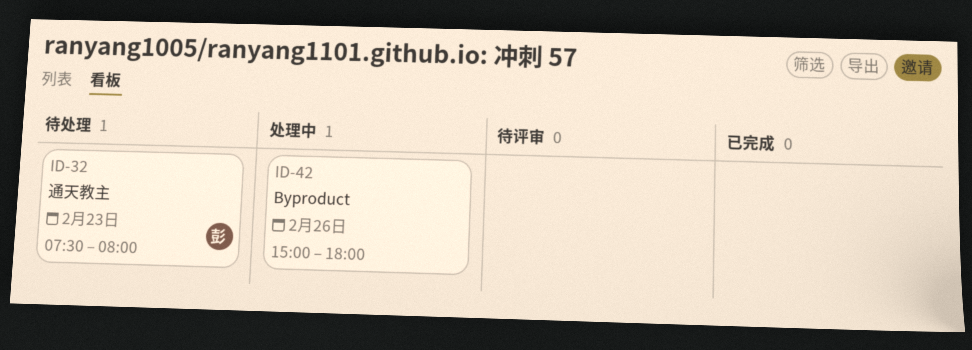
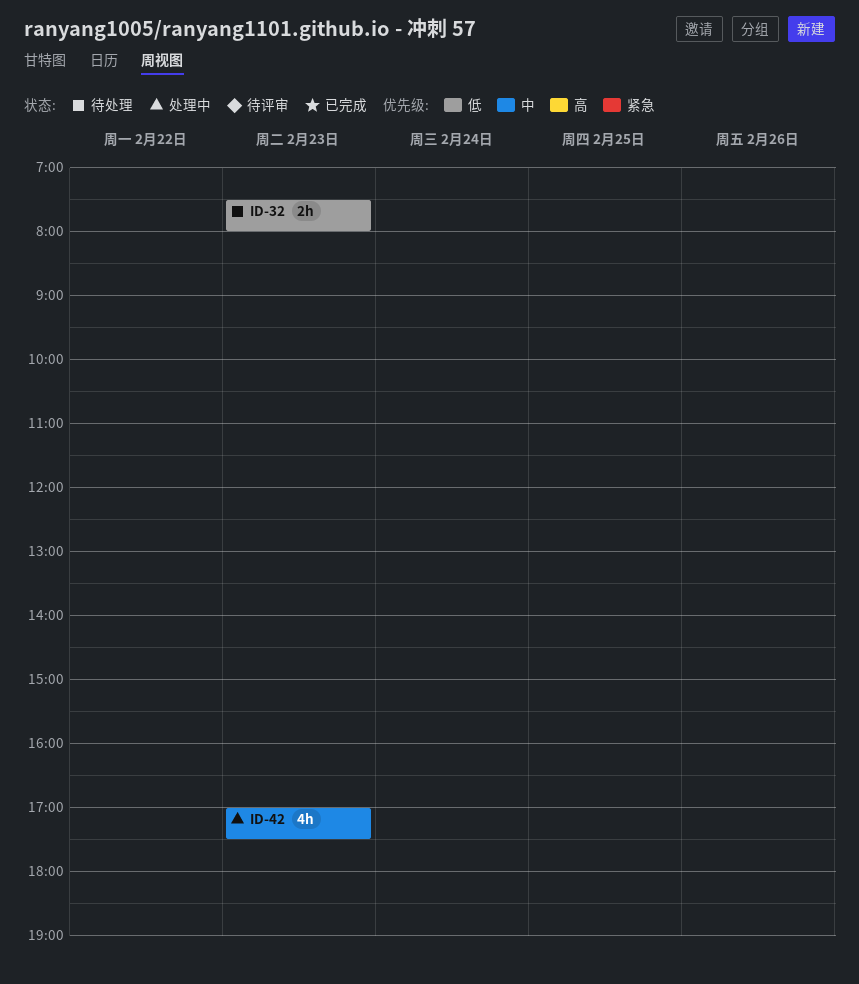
ID-42, day: Feb 26 -> Feb 23
ID-42, begins: 15:00 -> 17:00
ID-42, ends: 18:00 -> 17:30

